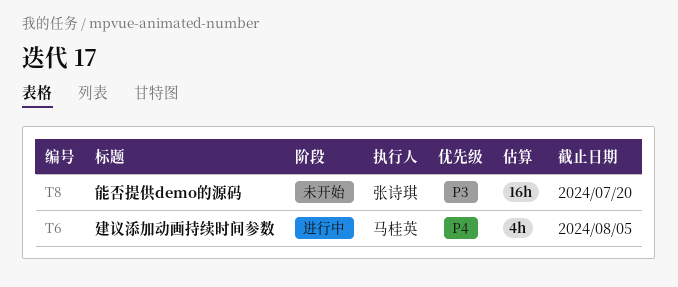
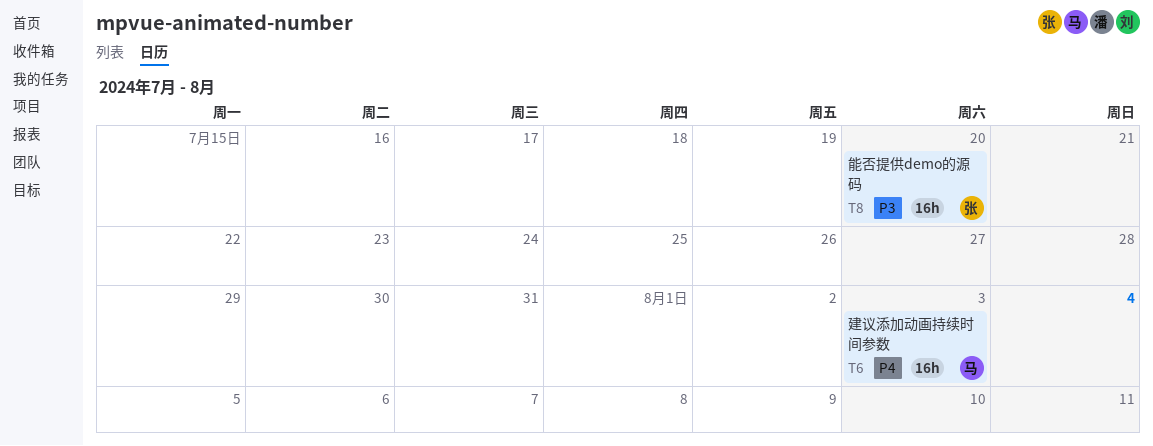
T6, estimate: 4h -> 16h
T6, due: Aug 5 -> Aug 3

